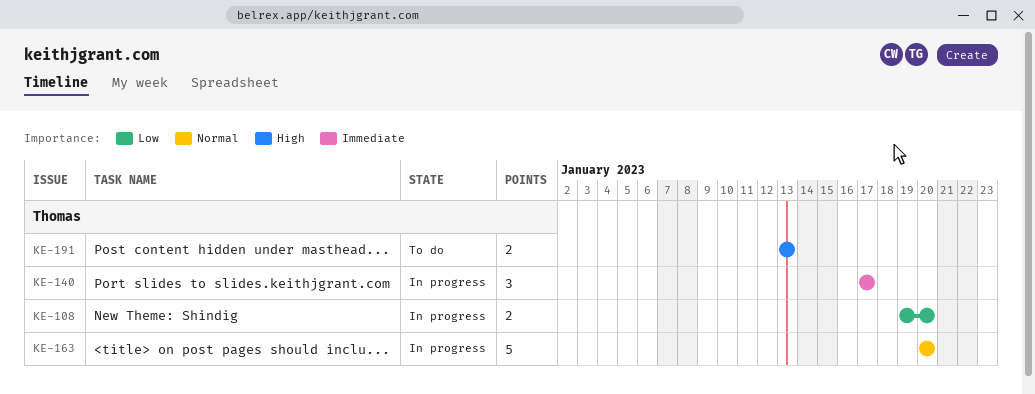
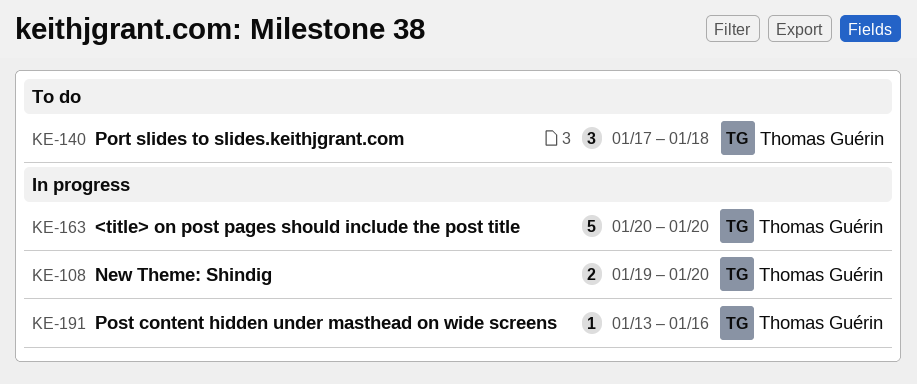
KE-140, status: In progress -> To do
KE-140, due: Jan 17 -> Jan 18
KE-191, status: To do -> In progress
KE-191, estimate: 2 -> 1
KE-191, due: Jan 13 -> Jan 16

